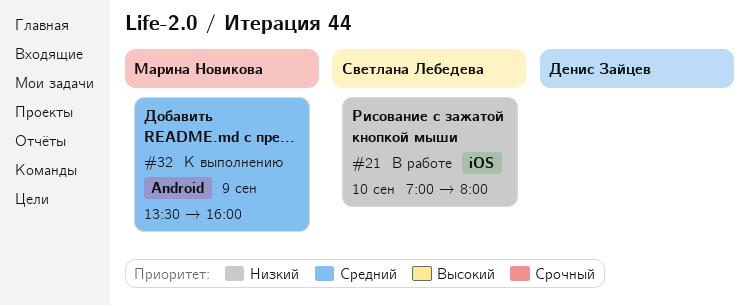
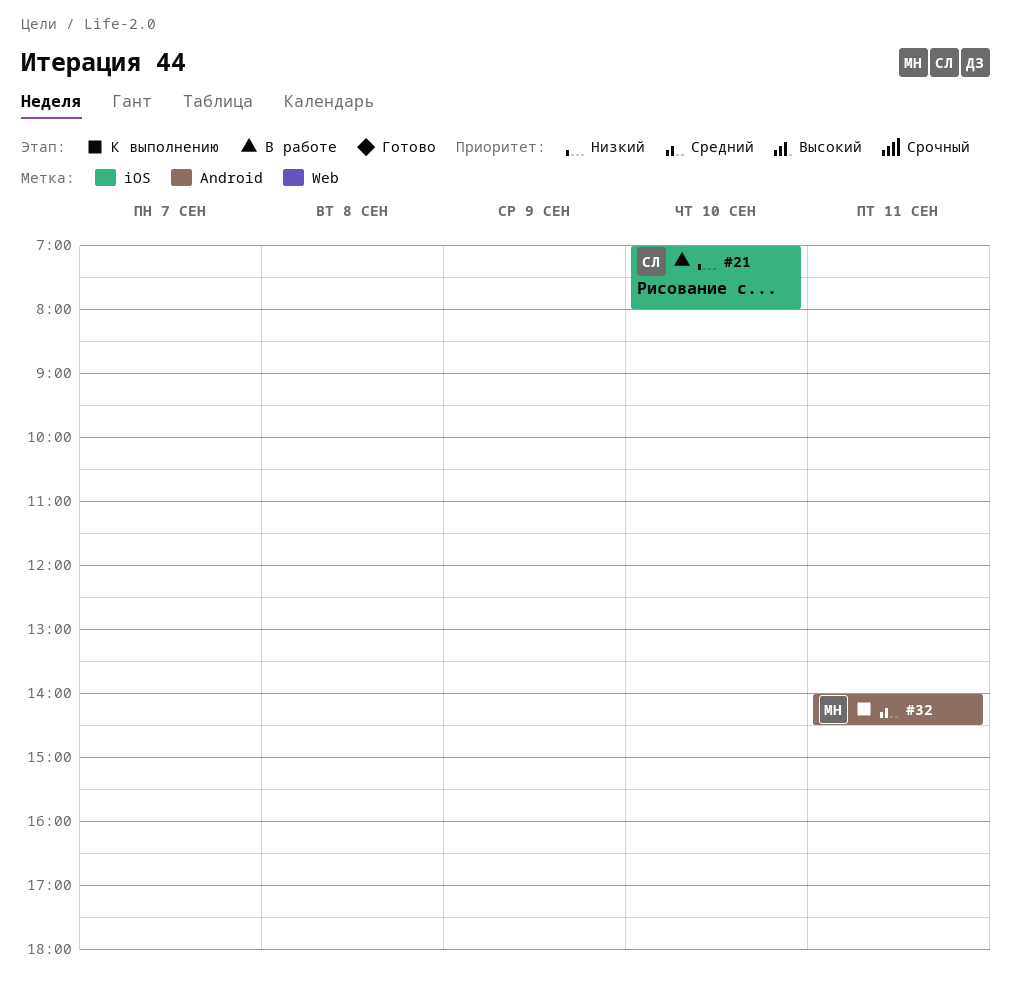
#32, day: Sep 9 -> Sep 11
#32, begins: 13:30 -> 14:00
#32, ends: 16:00 -> 14:30

